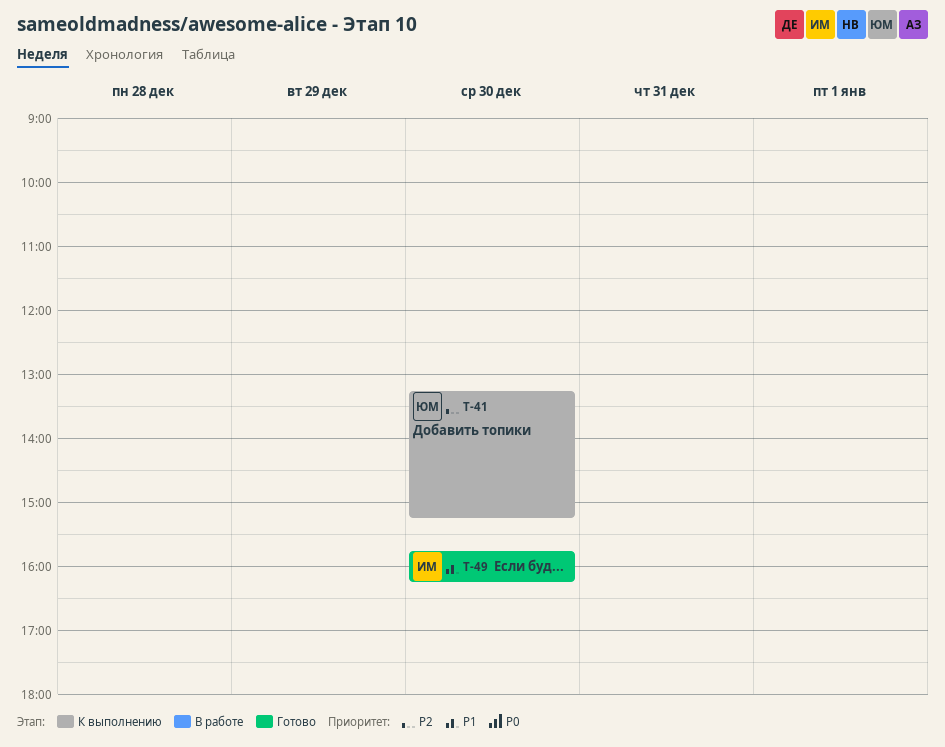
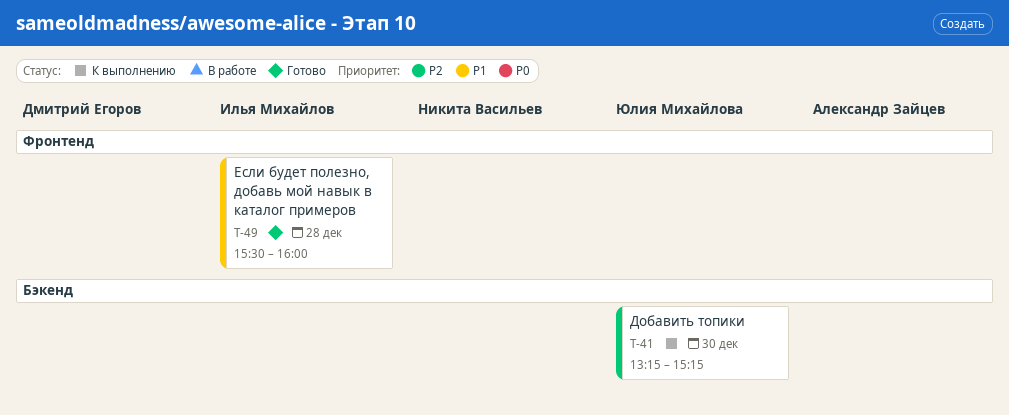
T-49, day: Dec 30 -> Dec 28
T-49, begins: 15:45 -> 15:30
T-49, ends: 16:15 -> 16:00

